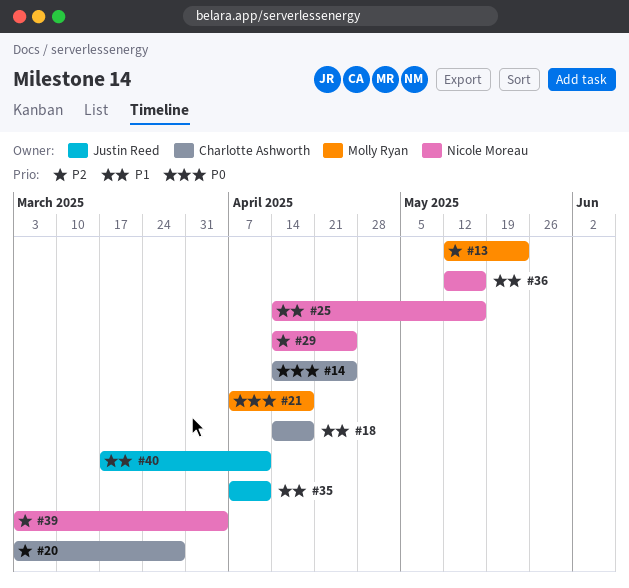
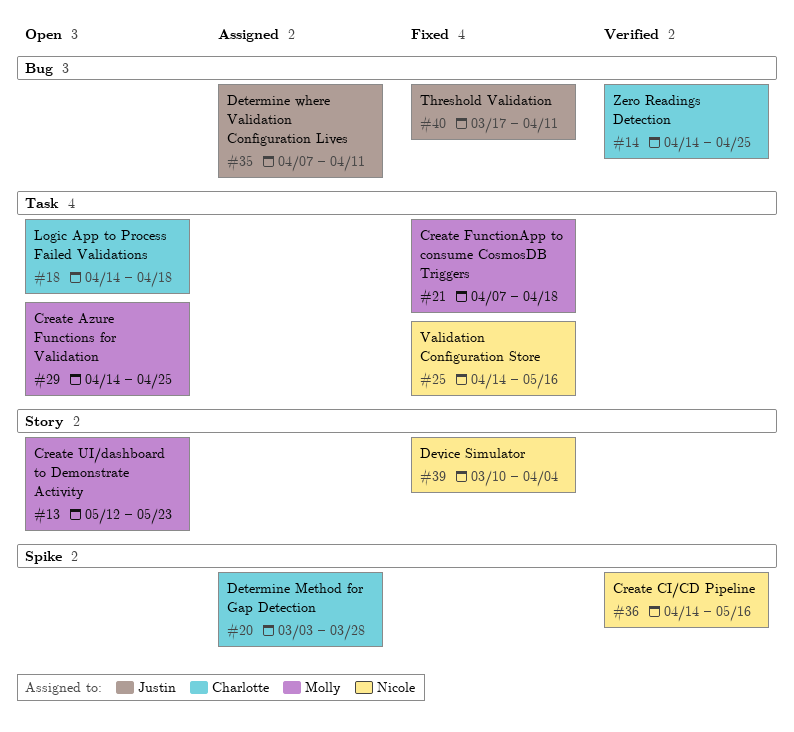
#29, owner: Nicole Moreau -> Molly Ryan
#36, start: May 12 -> Apr 14
#39, start: Mar 3 -> Mar 10

